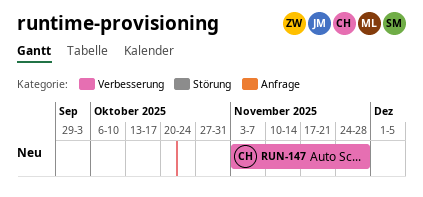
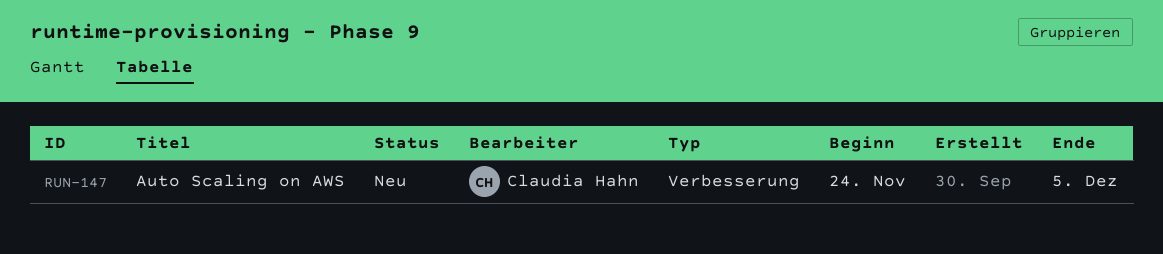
RUN-147, start: Nov 3 -> Nov 24
RUN-147, due: Nov 28 -> Dec 5

